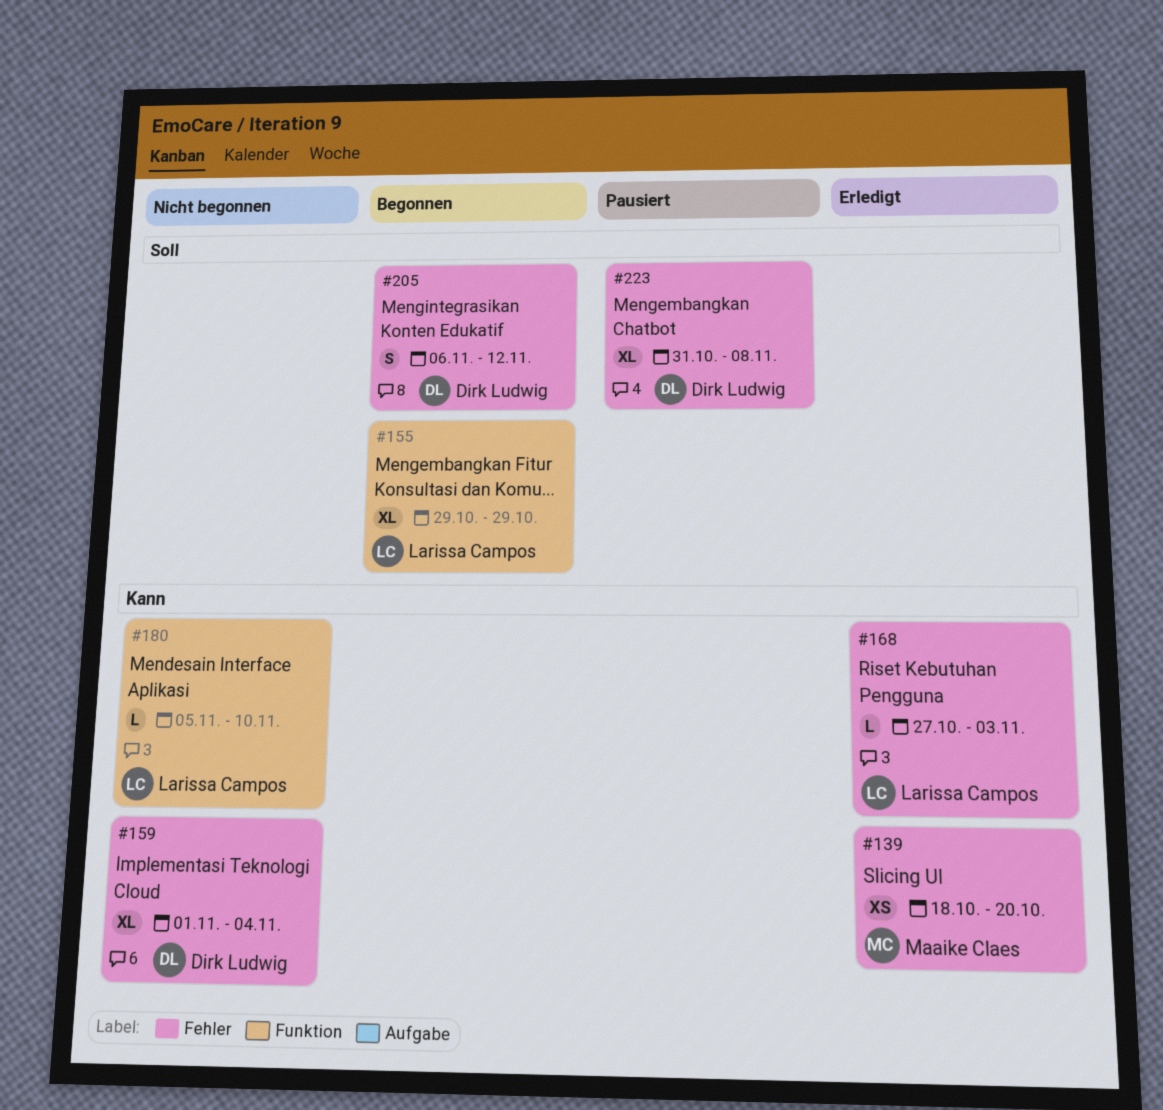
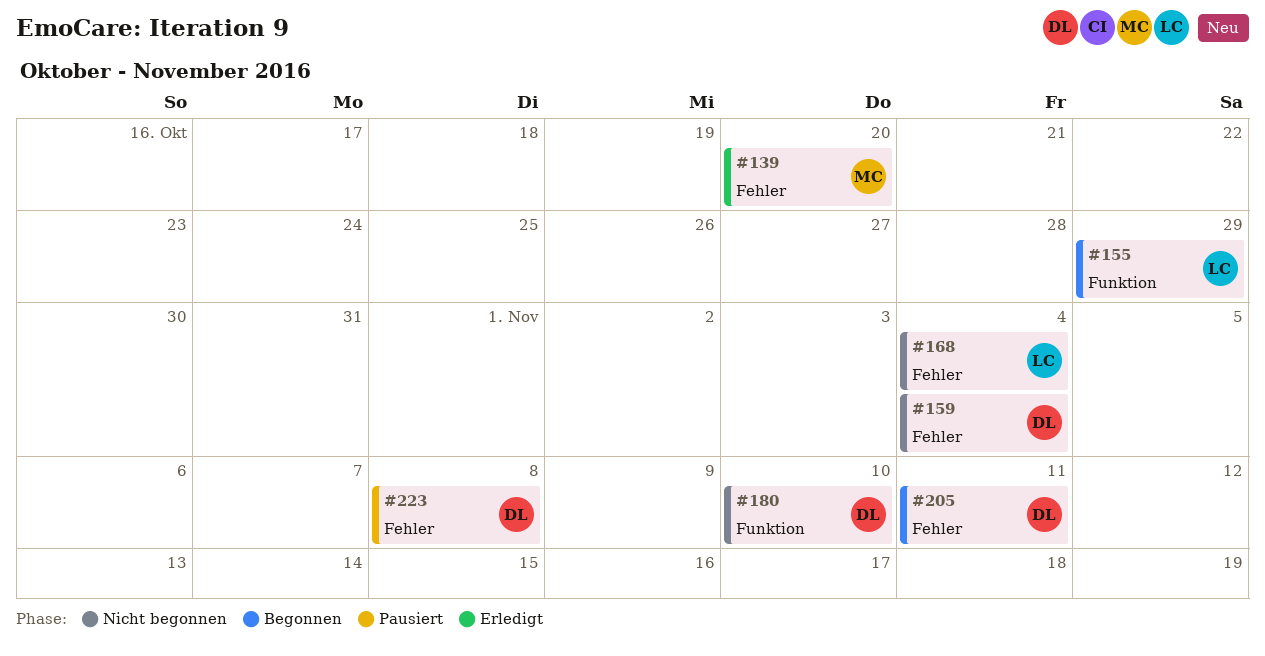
#168, status: Erledigt -> Nicht begonnen
#168, due: Nov 3 -> Nov 4
#180, owner: Larissa Campos -> Dirk Ludwig
#205, due: Nov 12 -> Nov 11

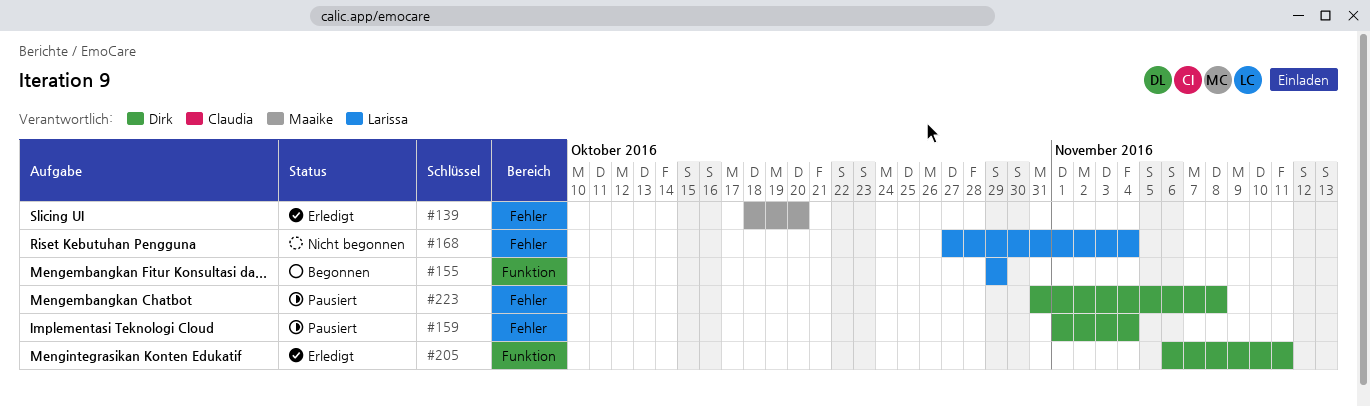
#159, status: Nicht begonnen -> Pausiert
#180: present -> none
#205, status: Begonnen -> Erledigt
#205, label: Fehler -> Funktion

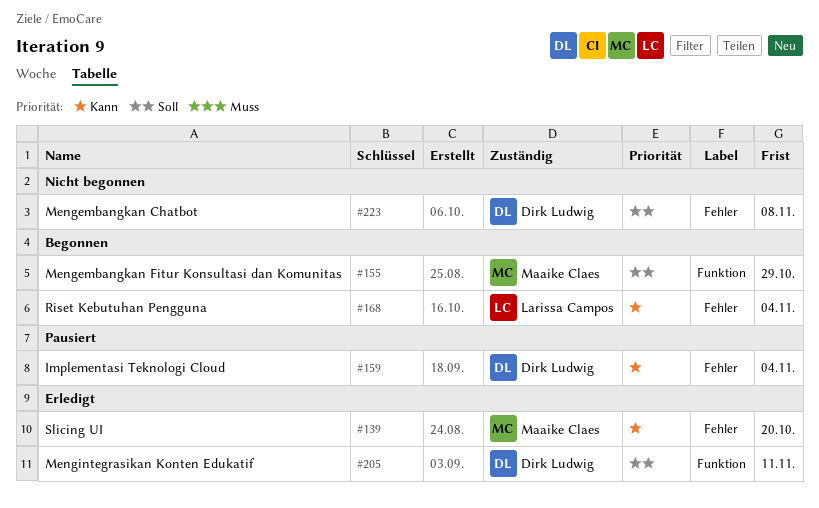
#155, owner: Larissa Campos -> Maaike Claes
#168, status: Nicht begonnen -> Begonnen
#223, status: Pausiert -> Nicht begonnen

